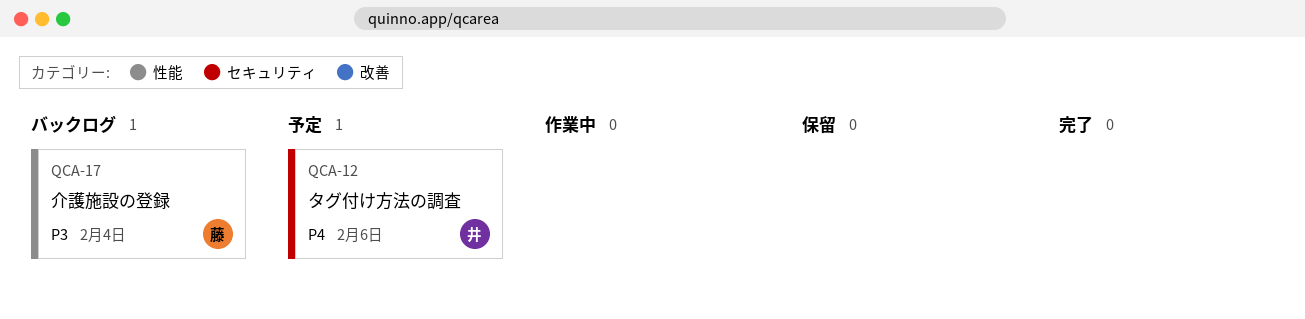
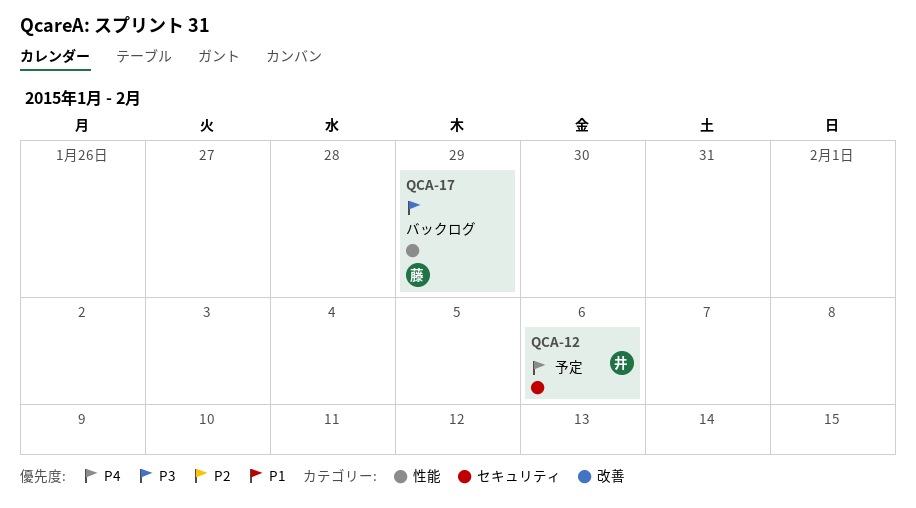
QCA-17, due: Feb 4 -> Jan 29

